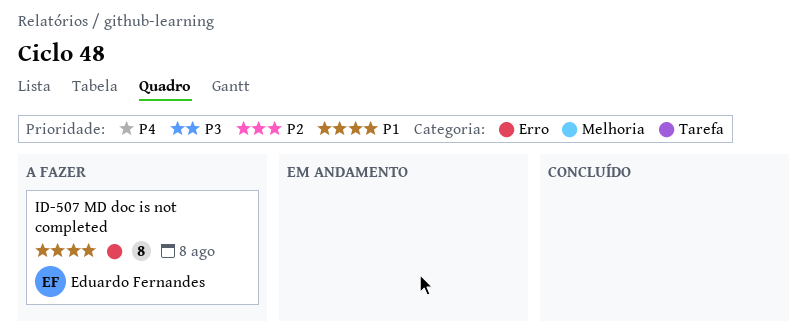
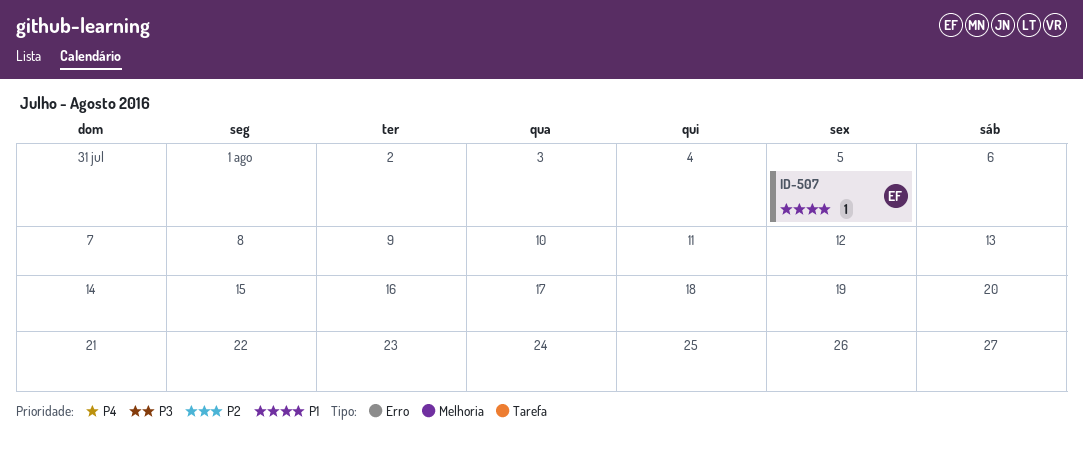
ID-507, estimate: 8 -> 1
ID-507, due: Aug 8 -> Aug 5

